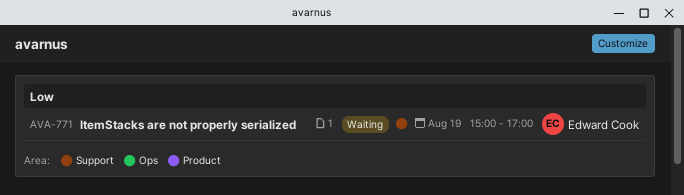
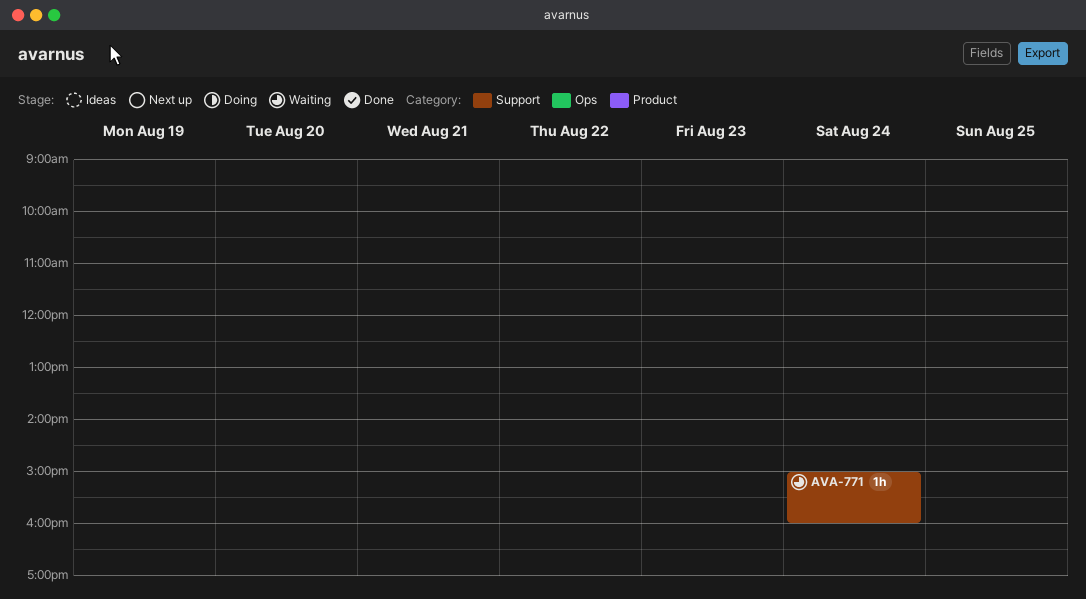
AVA-771, day: Aug 19 -> Aug 24
AVA-771, ends: 17:00 -> 16:00

